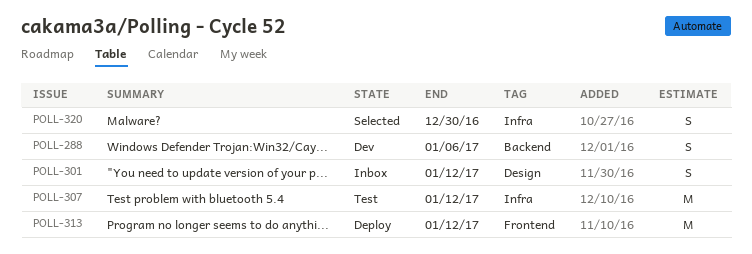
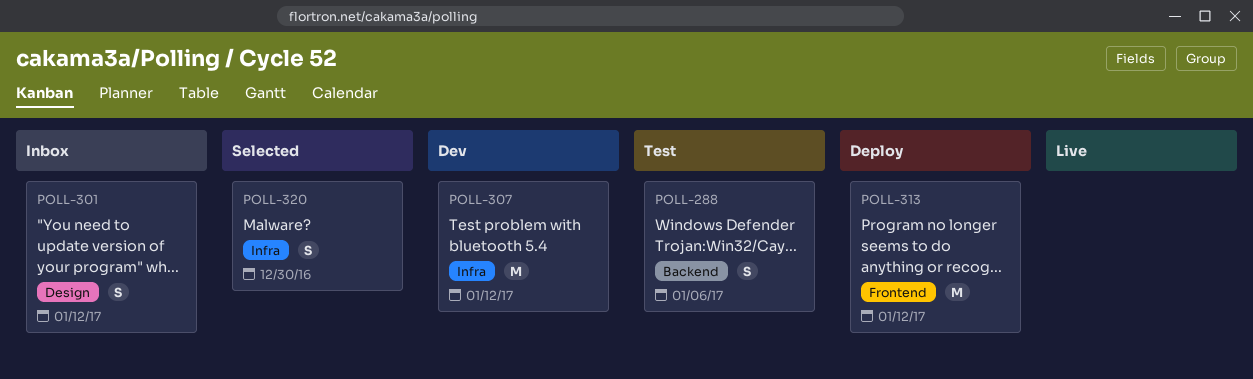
POLL-288, status: Dev -> Test
POLL-307, status: Test -> Dev

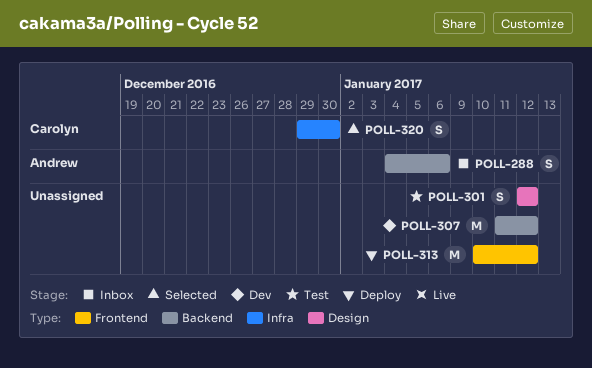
POLL-288, status: Test -> Inbox
POLL-301, status: Inbox -> Test
POLL-307, label: Infra -> Backend

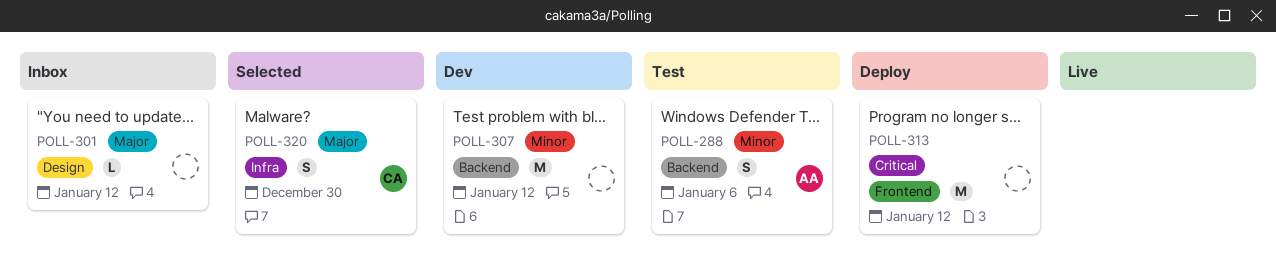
POLL-288, status: Inbox -> Test
POLL-301, status: Test -> Inbox
POLL-301, estimate: S -> L

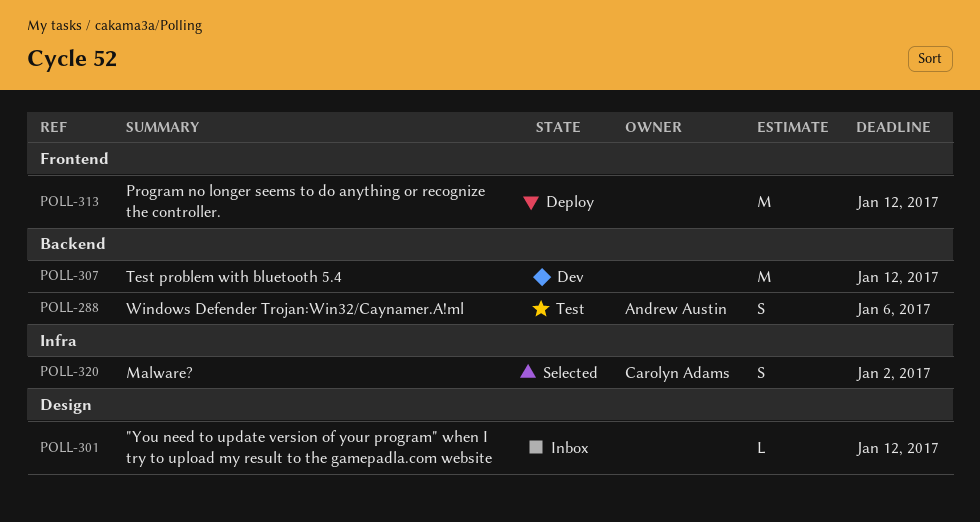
POLL-320, due: Dec 30 -> Jan 2

